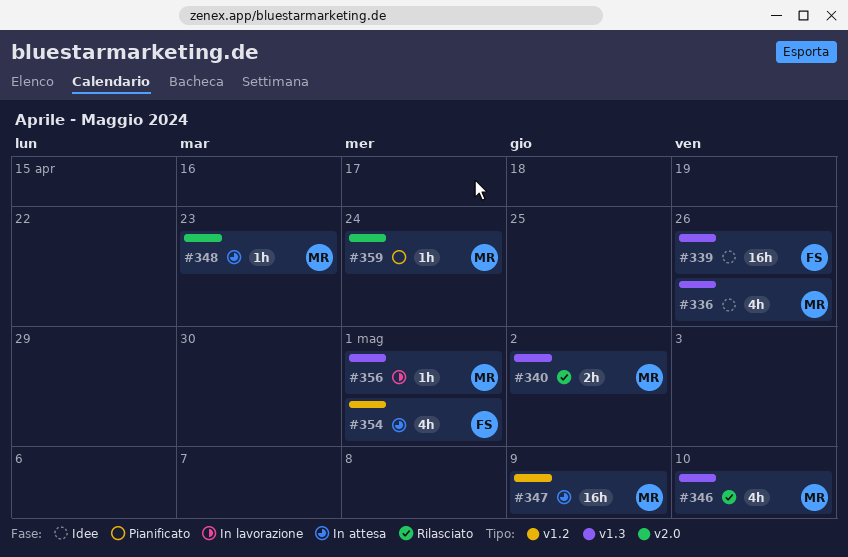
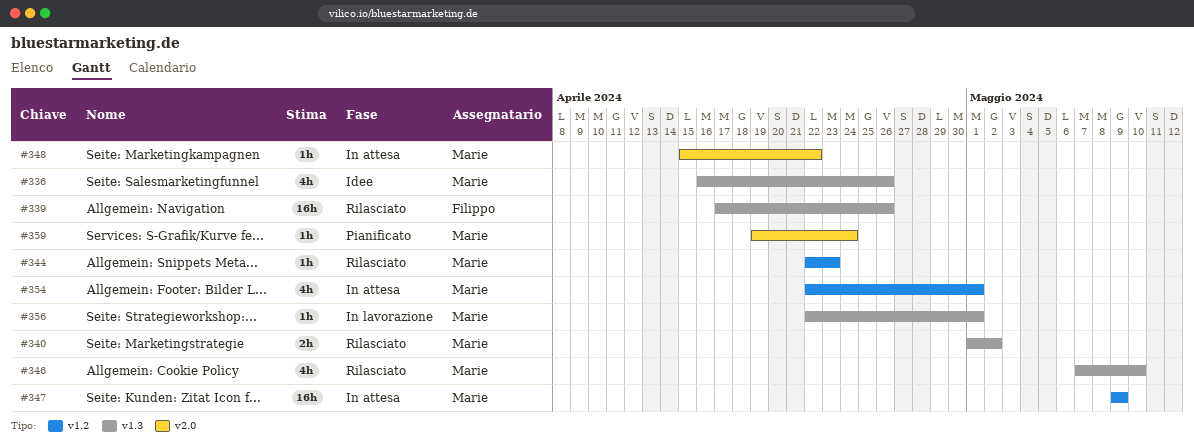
#339, status: Idee -> Rilasciato
#344: none -> present
#348, due: Apr 23 -> Apr 22
#354, owner: Filippo -> Marie

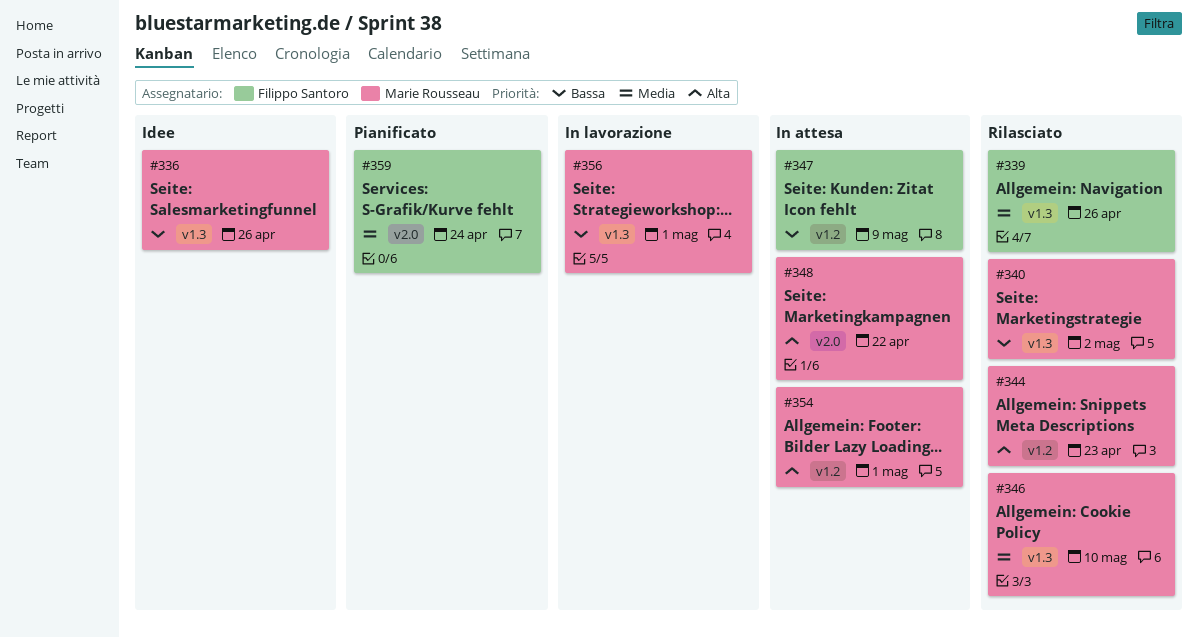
#347, owner: Marie Rousseau -> Filippo Santoro
#359, owner: Marie Rousseau -> Filippo Santoro

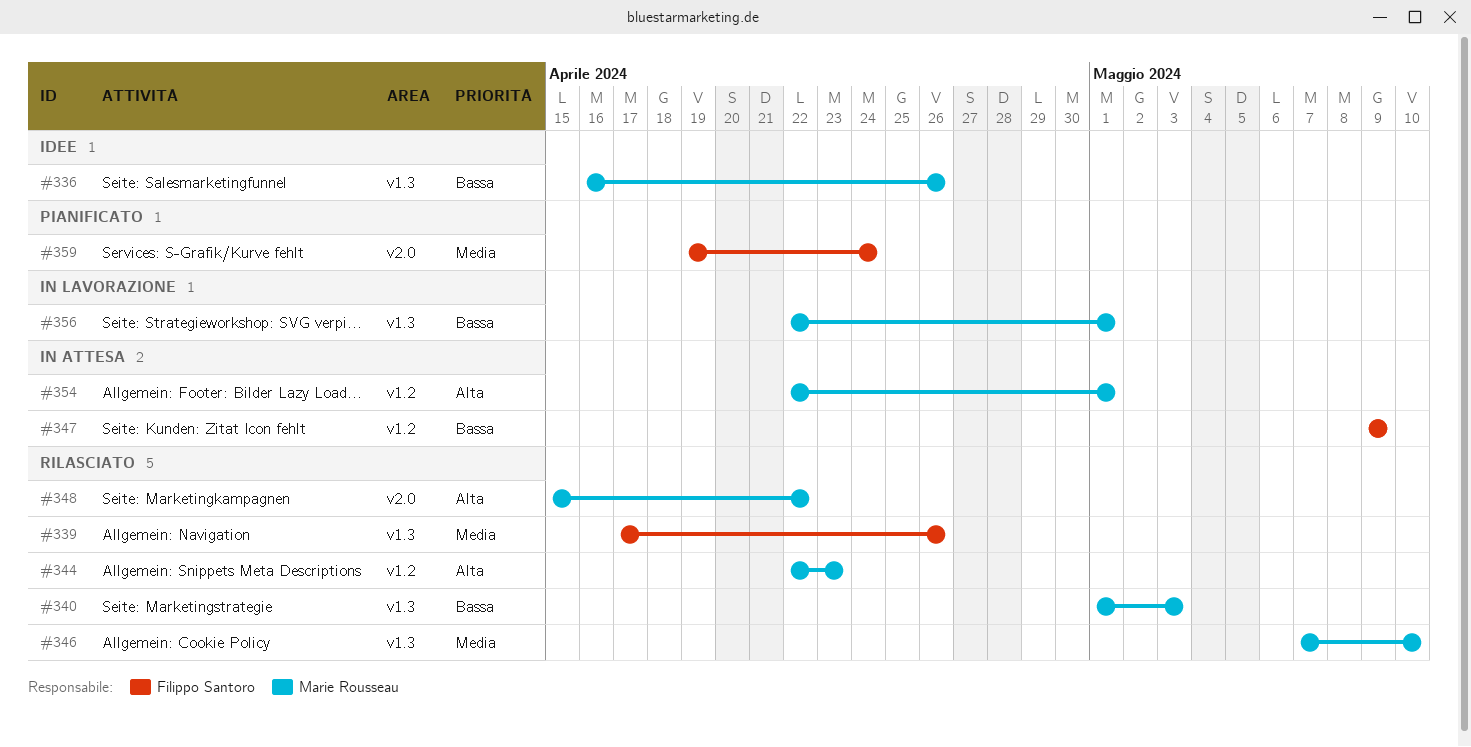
#340, due: May 2 -> May 3
#348, status: In attesa -> Rilasciato

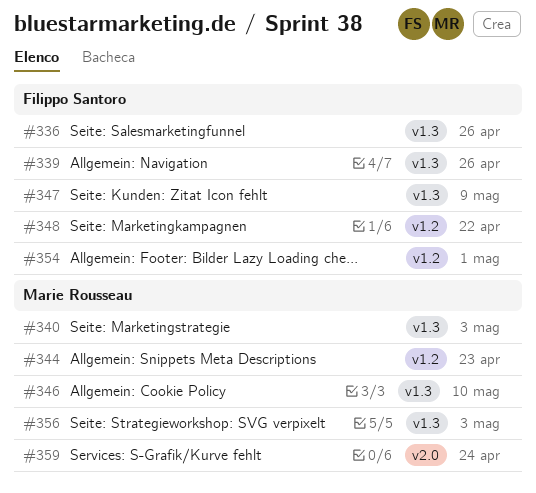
#336, owner: Marie Rousseau -> Filippo Santoro
#347, label: v1.2 -> v1.3
#348, owner: Marie Rousseau -> Filippo Santoro
#348, label: v2.0 -> v1.2
#354, owner: Marie Rousseau -> Filippo Santoro
#356, due: May 1 -> May 3
#359, owner: Filippo Santoro -> Marie Rousseau

